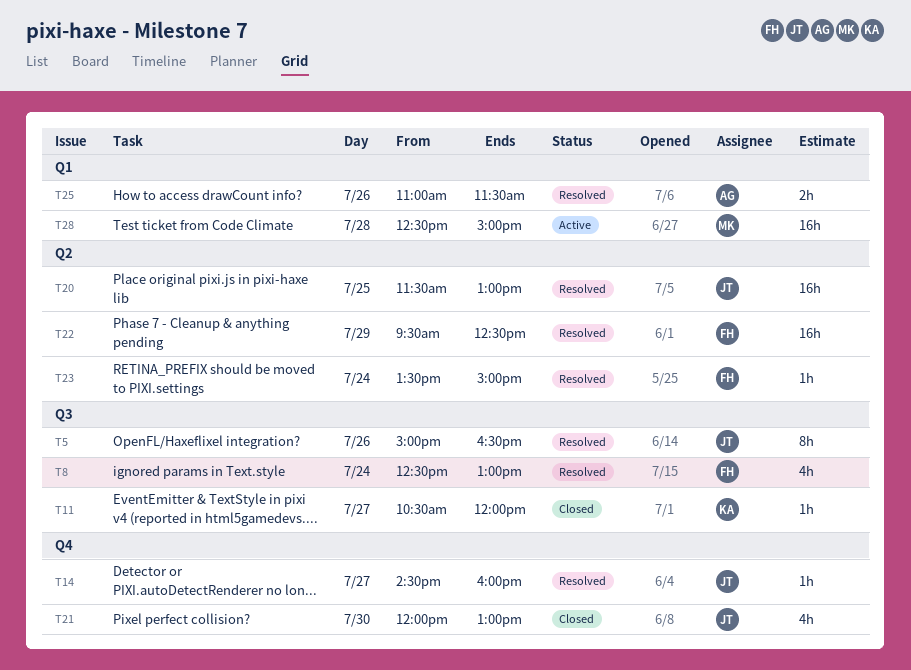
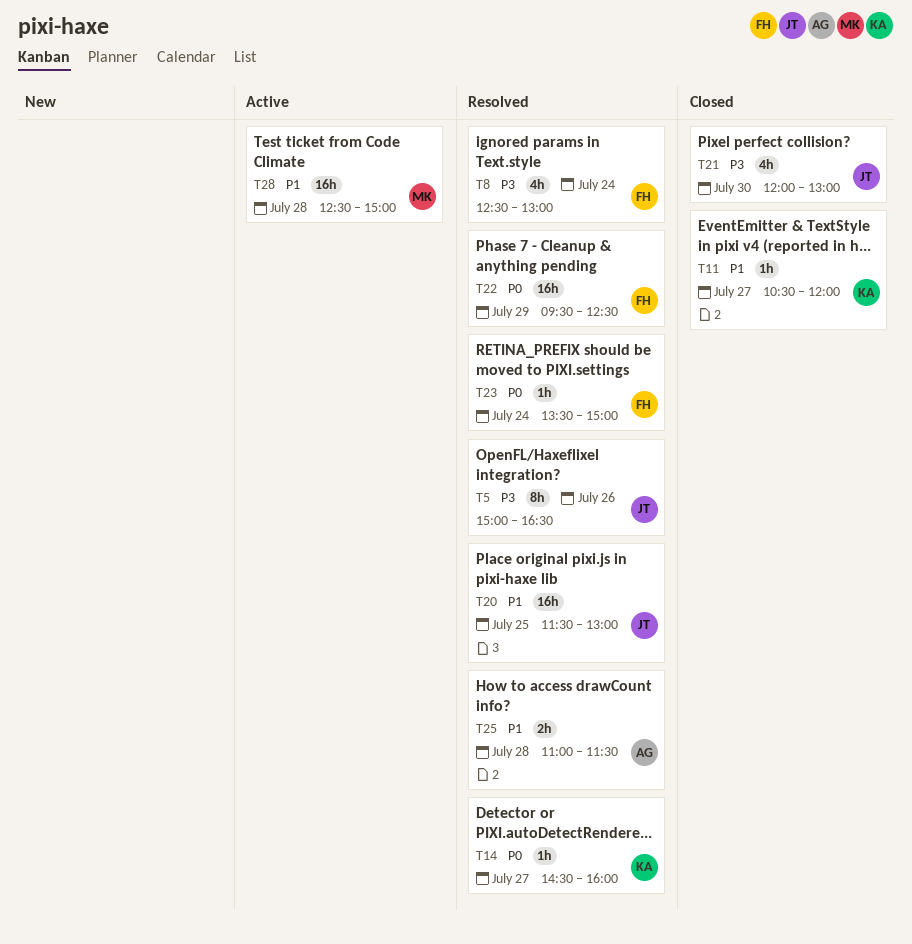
T14, owner: JT -> KA
T25, day: Jul 26 -> Jul 28

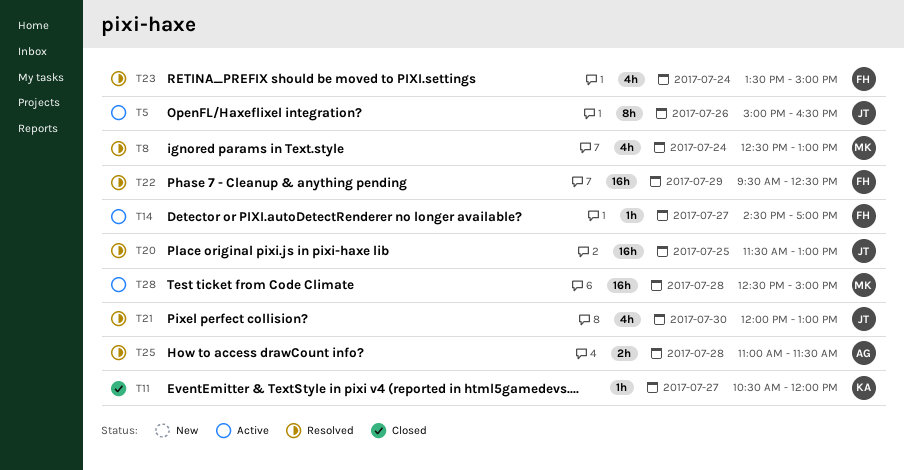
T5, status: Resolved -> Active
T8, owner: FH -> MK
T14, status: Resolved -> Active
T14, owner: KA -> FH
T14, ends: 16:00 -> 17:00
T21, status: Closed -> Resolved
T23, estimate: 1h -> 4h

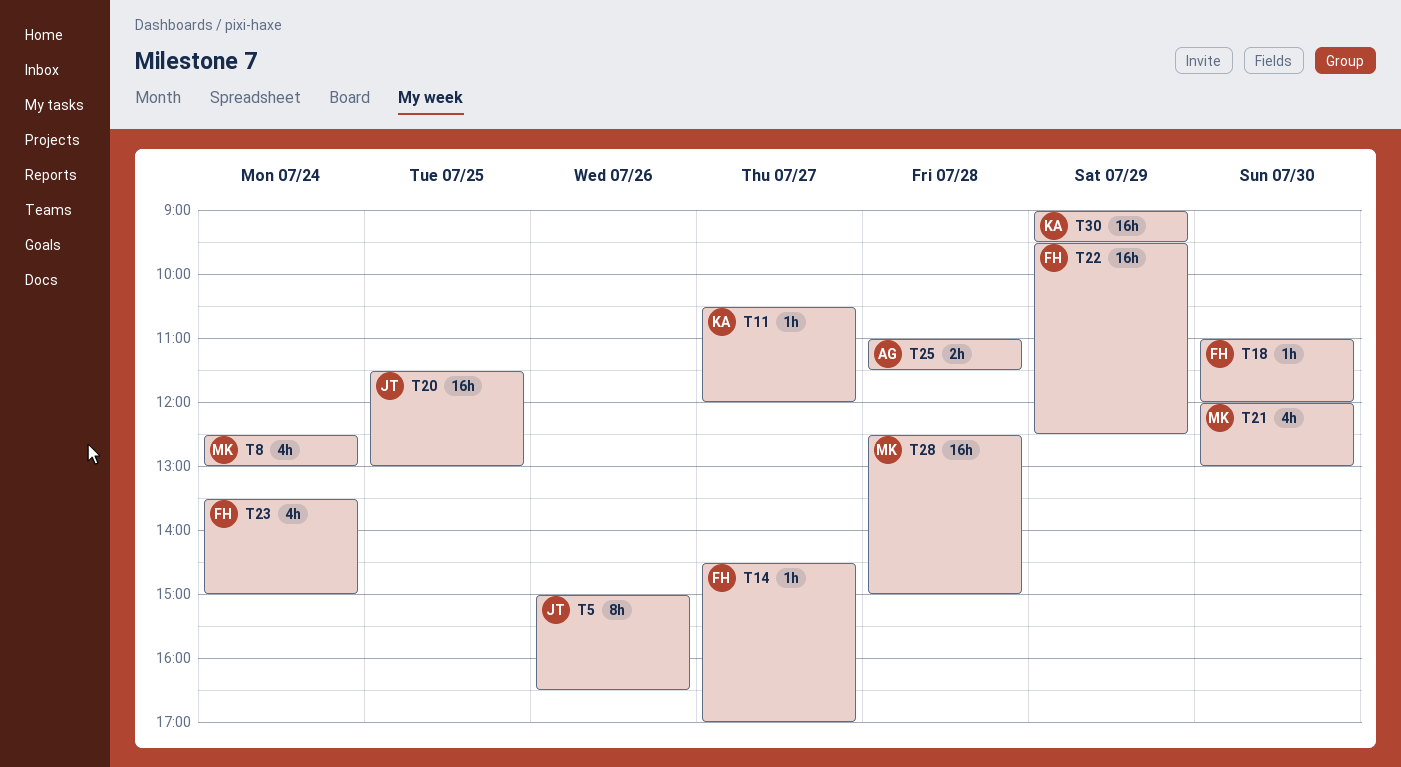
T18: none -> present
T21, owner: JT -> MK
T30: none -> present

